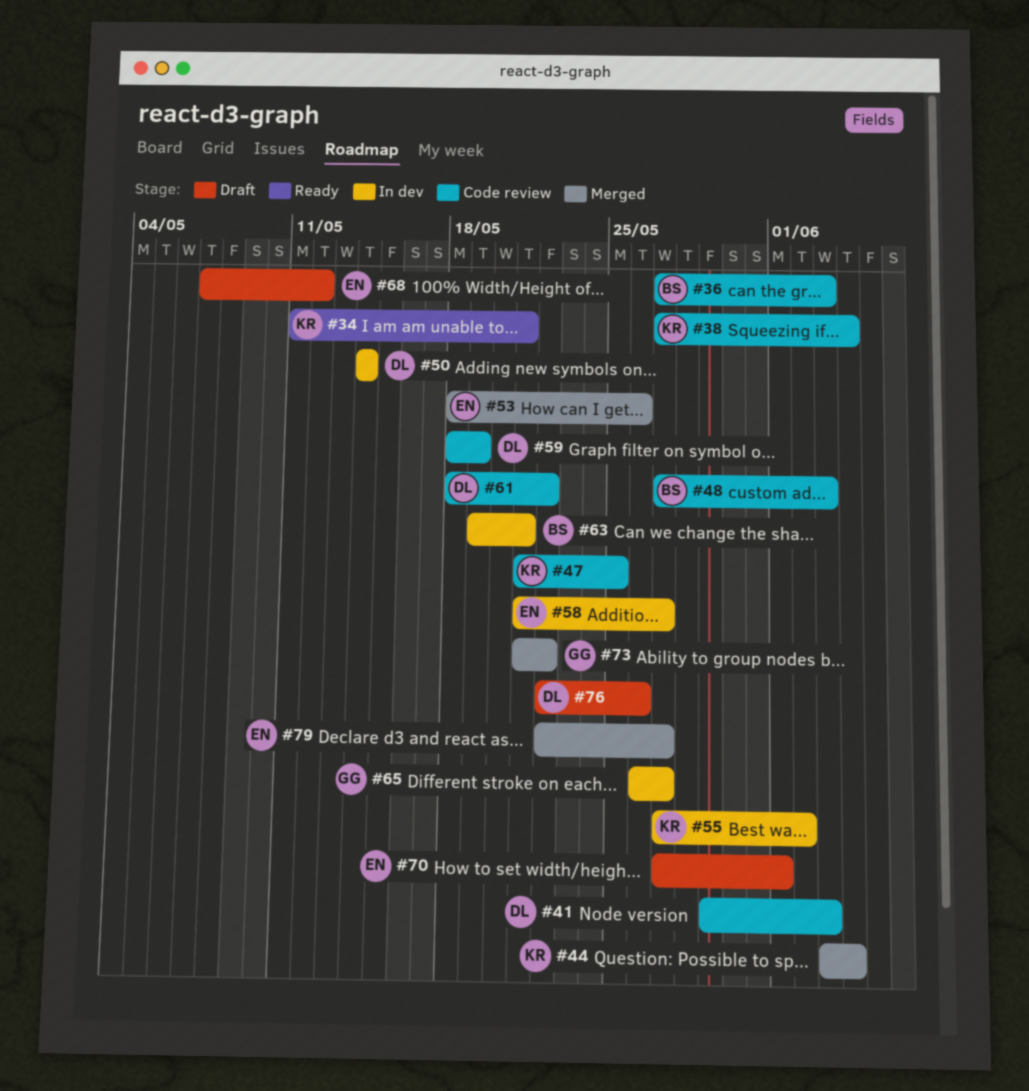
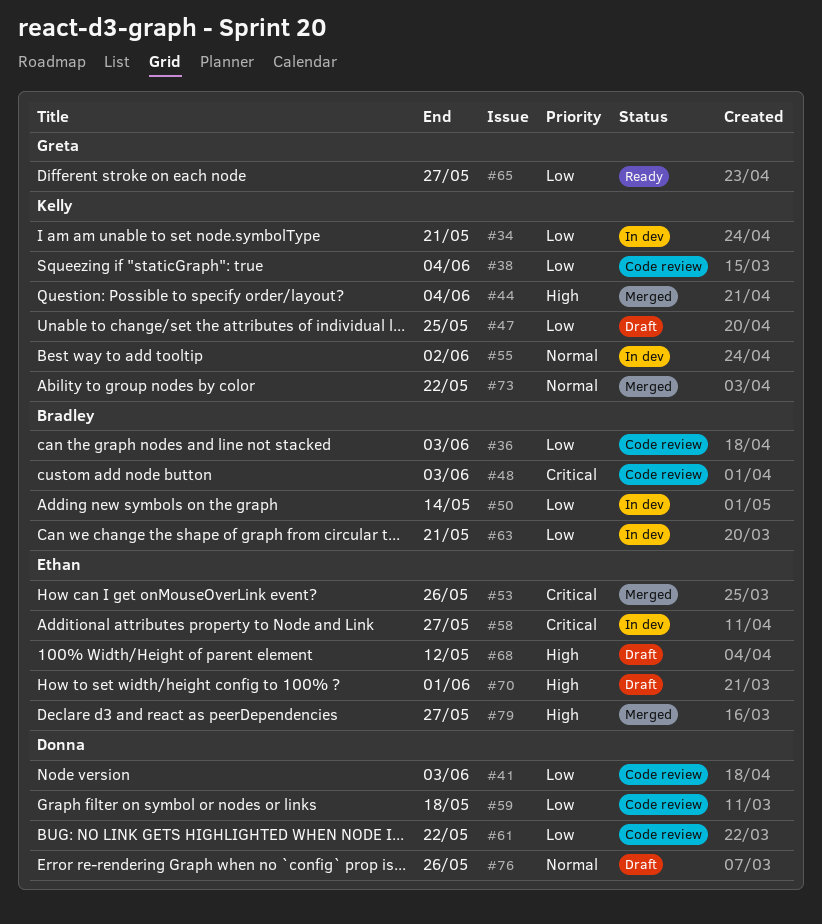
#34, status: Ready -> In dev
#47, status: Code review -> Draft
#50, owner: Donna -> Bradley
#59, due: May 19 -> May 18
#65, status: In dev -> Ready
#73, owner: Greta -> Kelly

